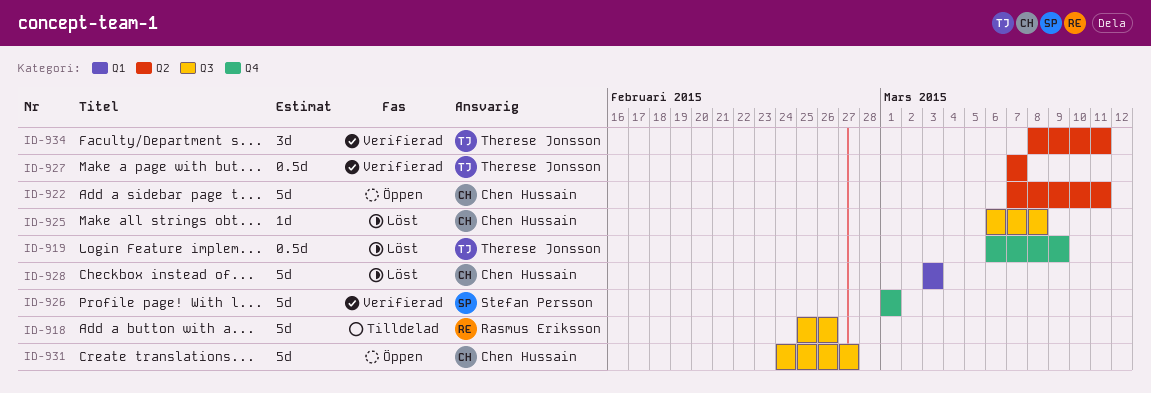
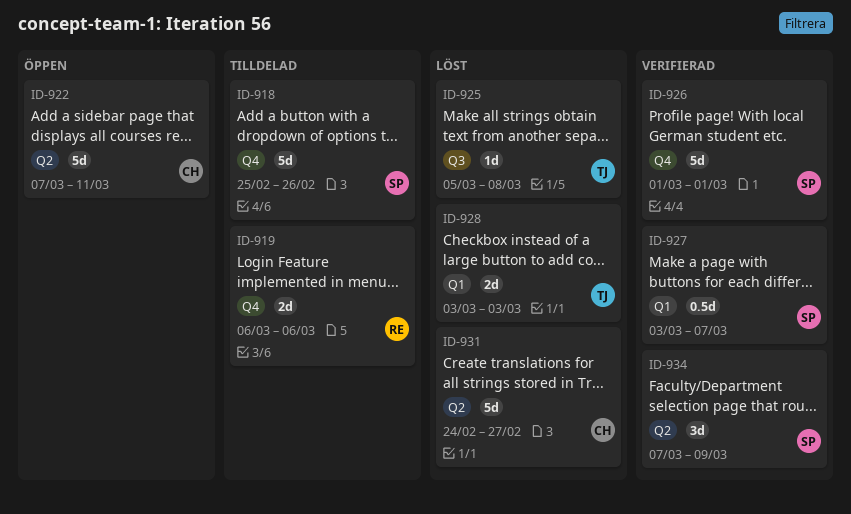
ID-918, owner: Rasmus Eriksson -> Stefan Persson
ID-918, label: Q3 -> Q4
ID-919, status: Löst -> Tilldelad
ID-919, owner: Therese Jonsson -> Rasmus Eriksson
ID-919, estimate: 0.5d -> 2d
ID-919, due: Mar 9 -> Mar 6
ID-925, owner: Chen Hussain -> Therese Jonsson
ID-925, start: Mar 6 -> Mar 5
ID-927, owner: Therese Jonsson -> Stefan Persson
ID-927, label: Q2 -> Q1
ID-927, start: Mar 7 -> Mar 3
ID-928, owner: Chen Hussain -> Therese Jonsson
ID-928, estimate: 5d -> 2d
ID-931, status: Öppen -> Löst
ID-931, label: Q3 -> Q2
ID-934, owner: Therese Jonsson -> Stefan Persson
ID-934, start: Mar 8 -> Mar 7
ID-934, due: Mar 11 -> Mar 9

